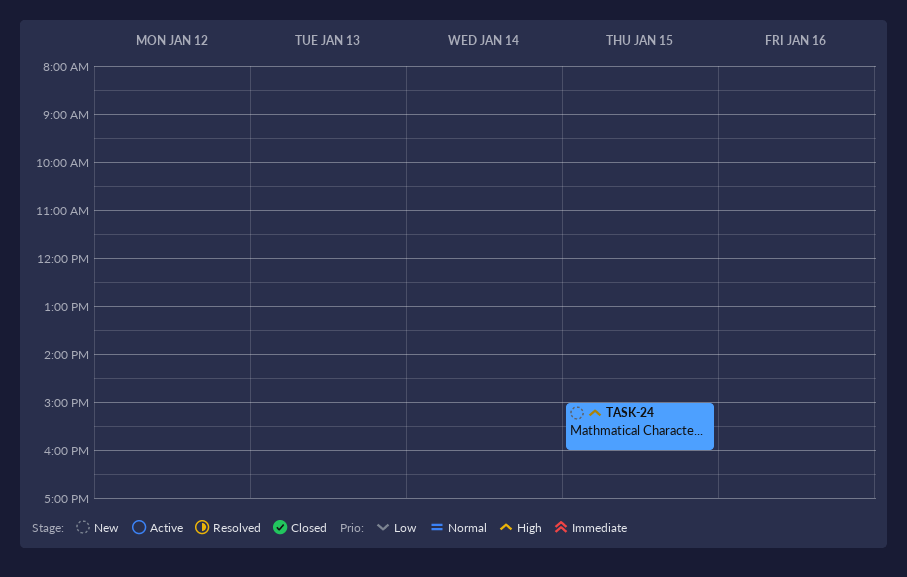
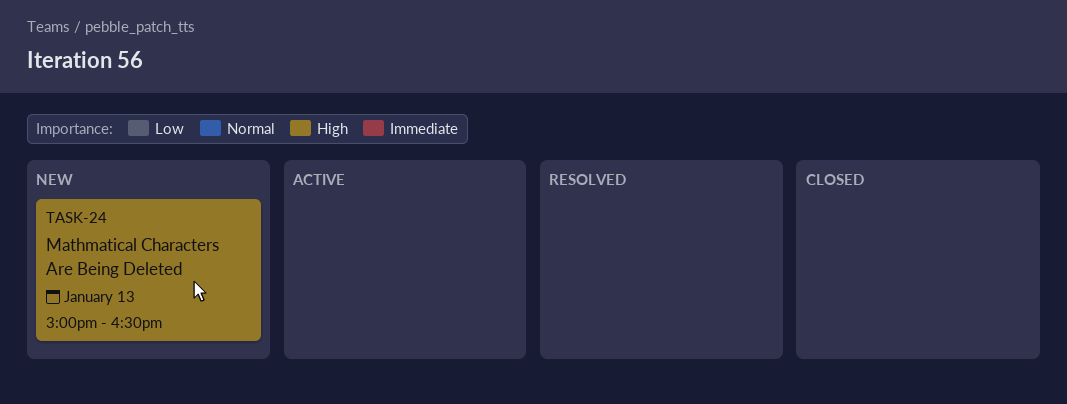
TASK-24, day: Jan 15 -> Jan 13
TASK-24, ends: 16:00 -> 16:30

